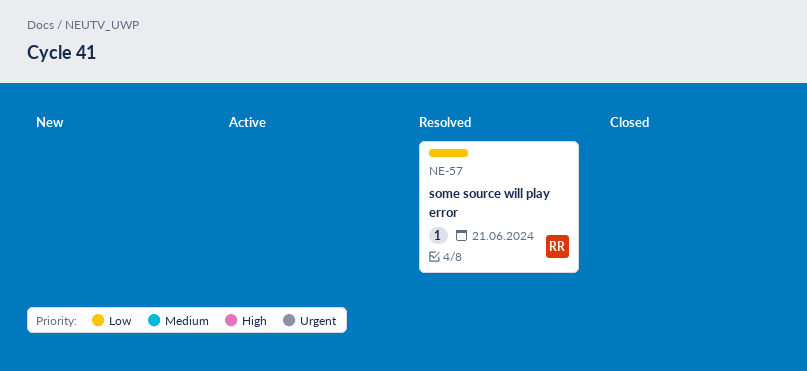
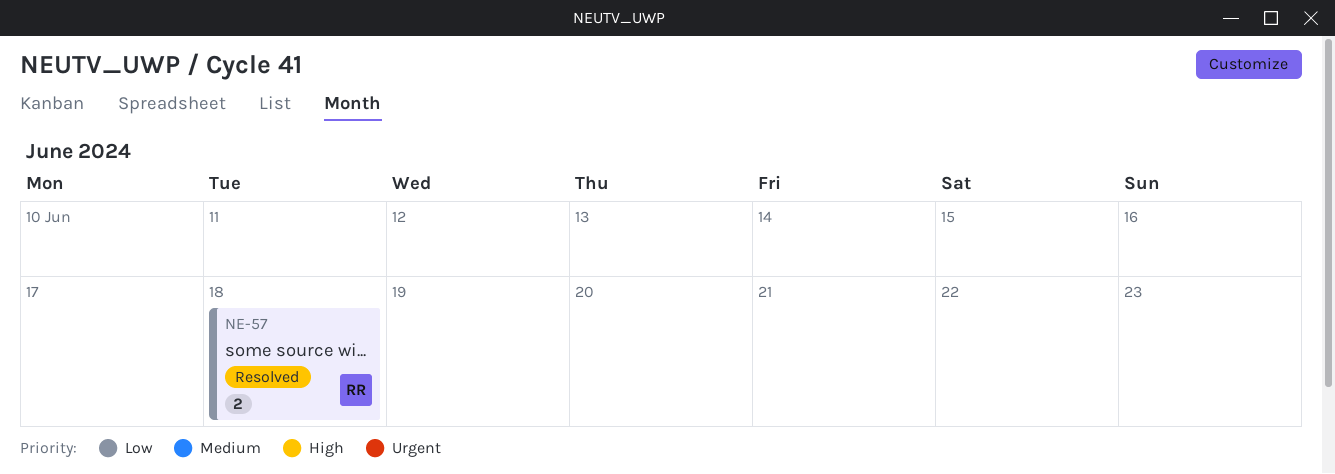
NE-57, estimate: 1 -> 2
NE-57, due: Jun 21 -> Jun 18

